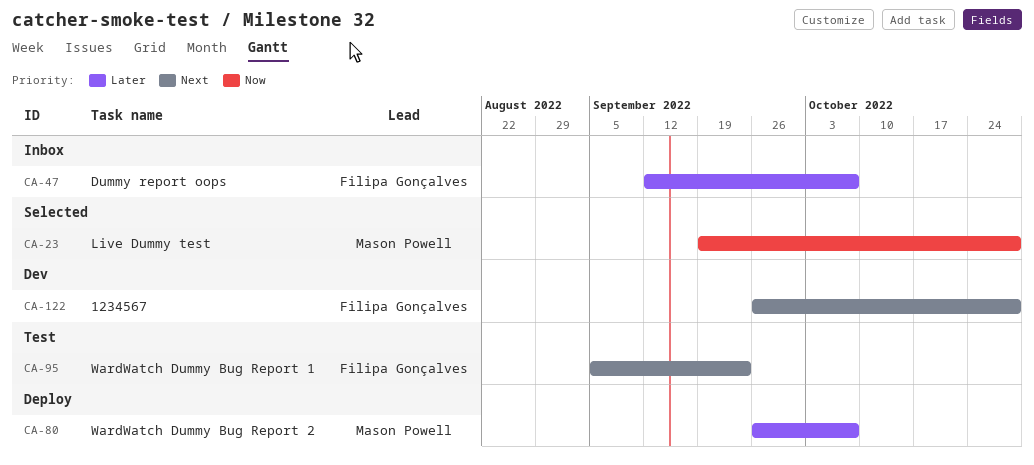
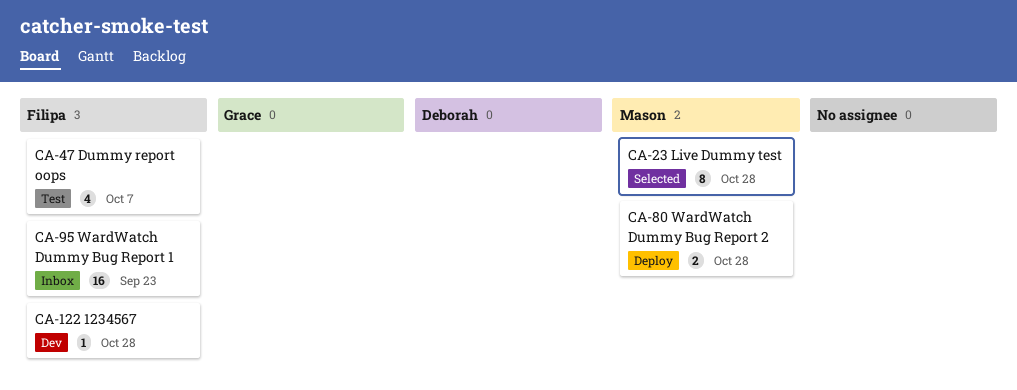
CA-47, status: Inbox -> Test
CA-80, due: Oct 7 -> Oct 28
CA-95, status: Test -> Inbox

